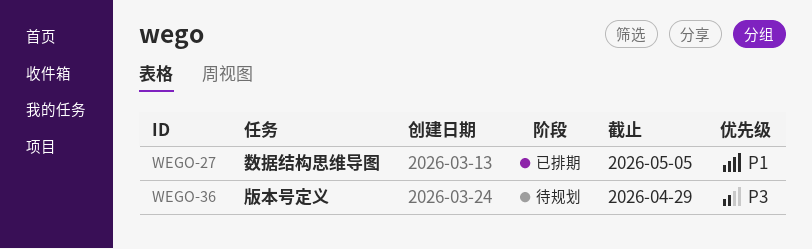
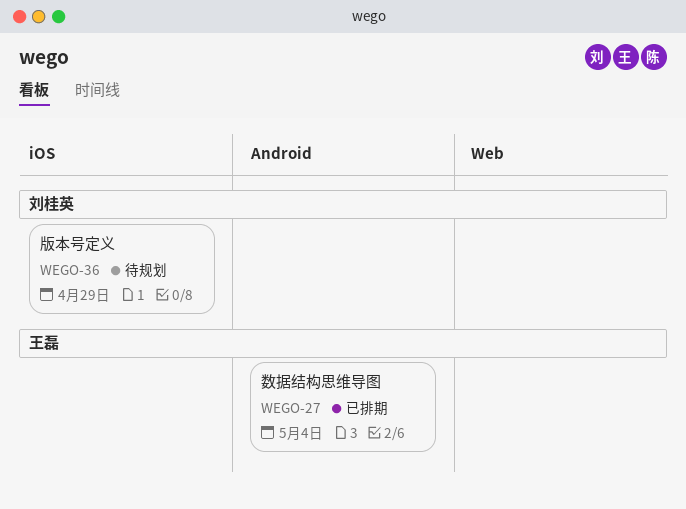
WEGO-27, due: May 5 -> May 4

